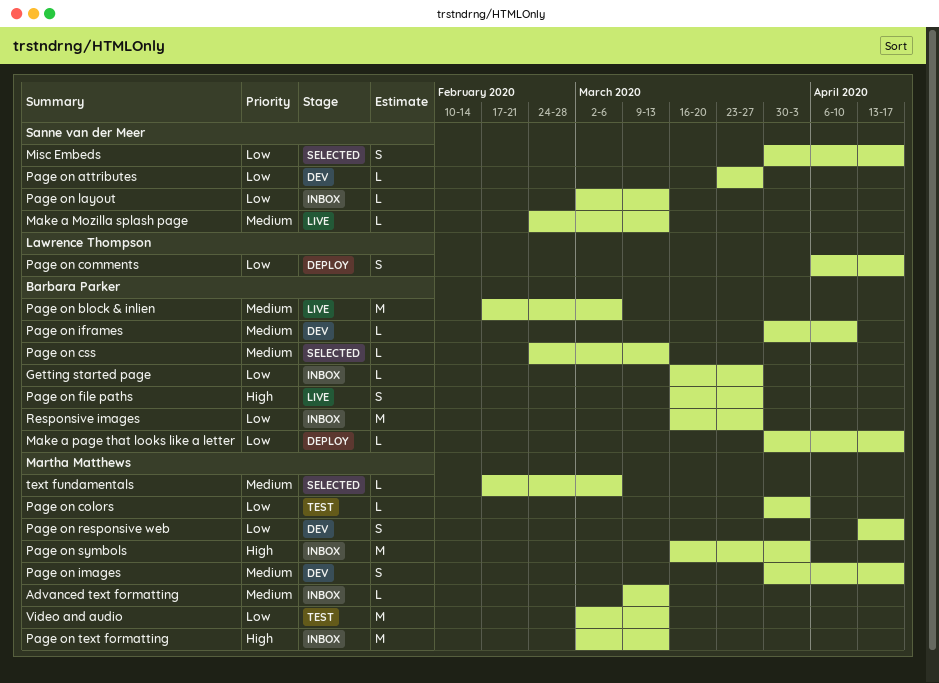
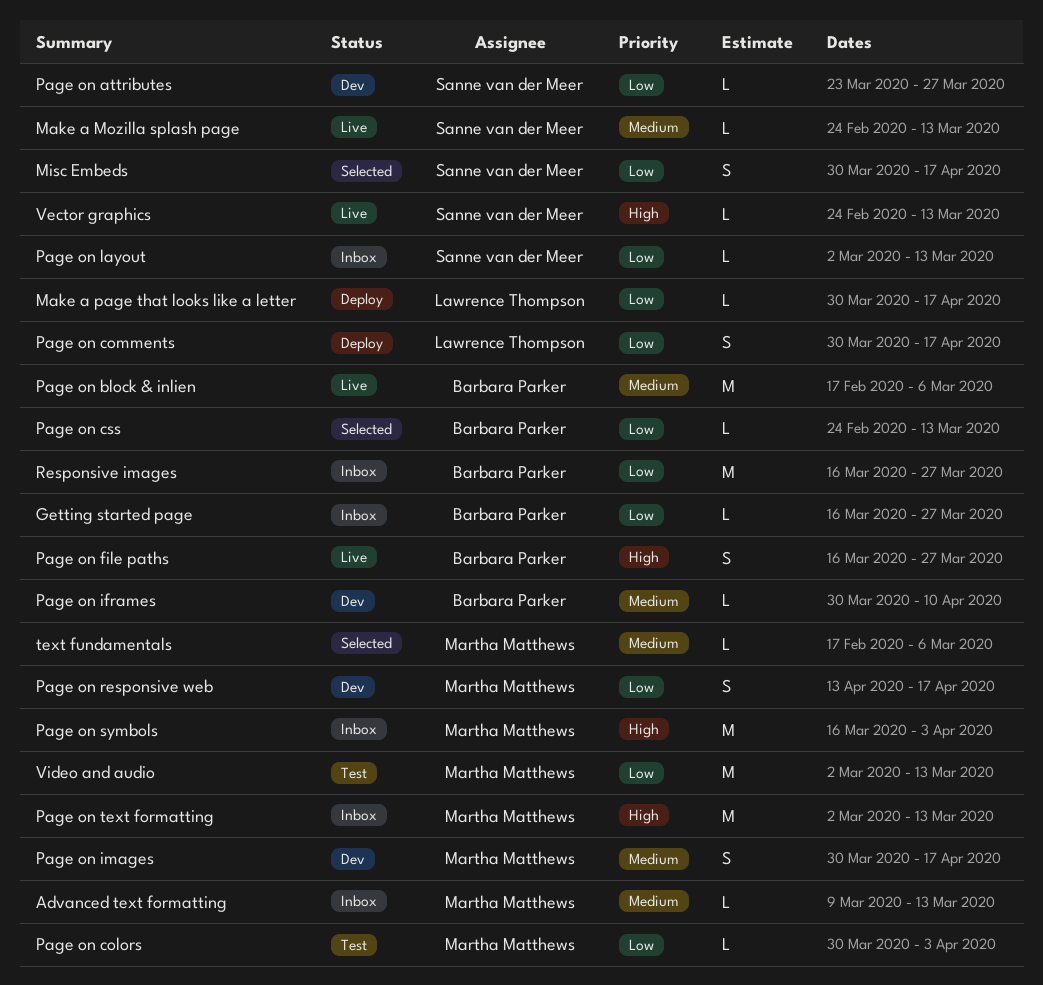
Make a page that looks like a letter, owner: Barbara Parker -> Lawrence Thompson
Page on comments, start: Apr 6 -> Mar 30
Page on css, priority: Medium -> Low
Vector graphics: none -> present

